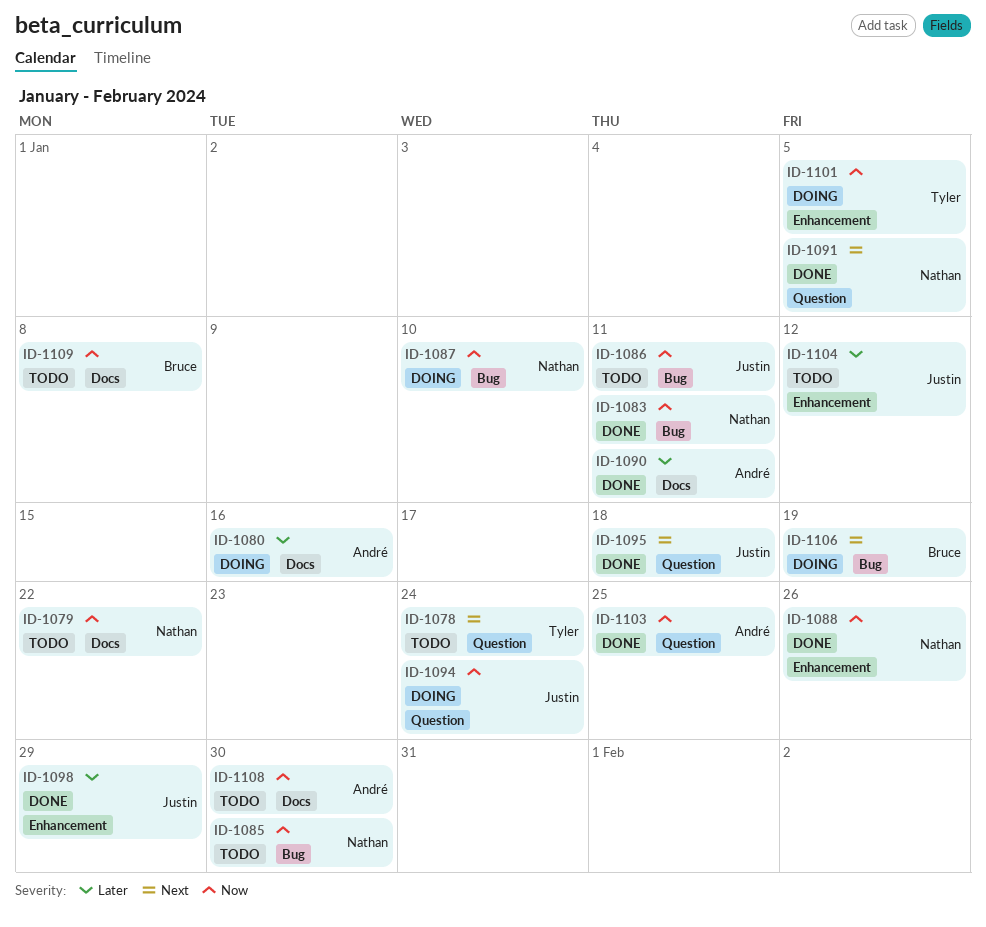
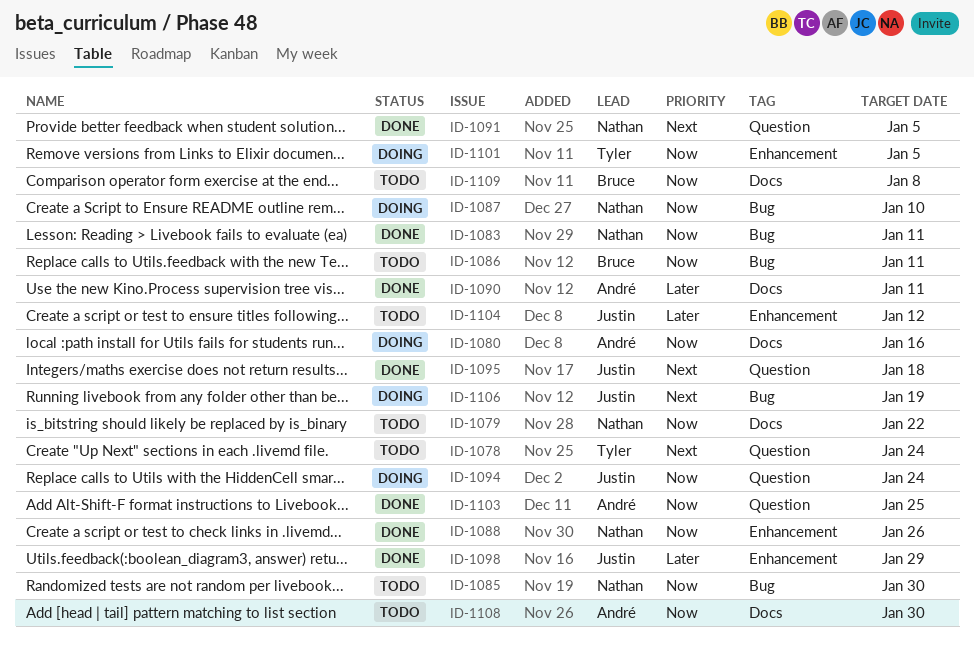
ID-1080, priority: Later -> Now
ID-1086, owner: Justin -> Bruce
ID-1106, owner: Bruce -> Justin

